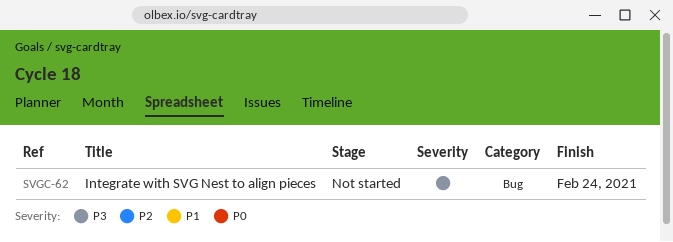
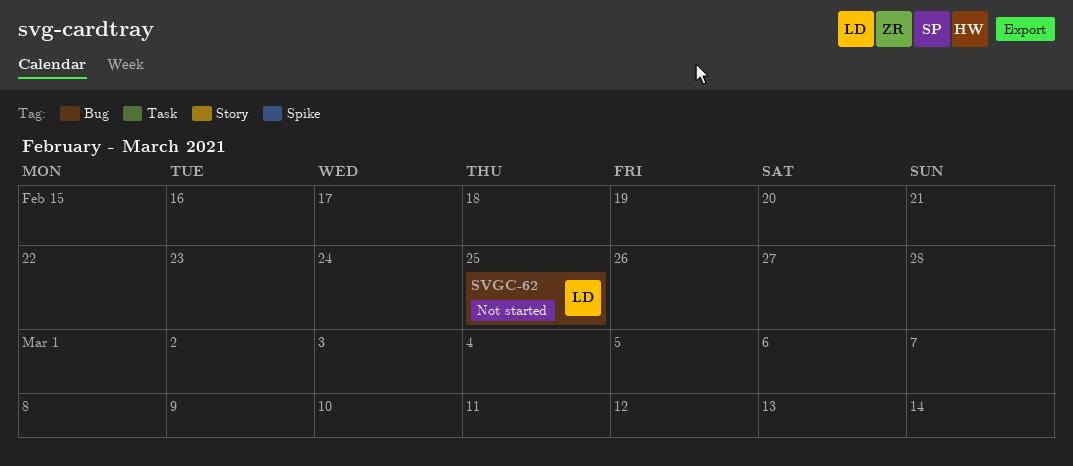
SVGC-62, due: Feb 24 -> Feb 25

